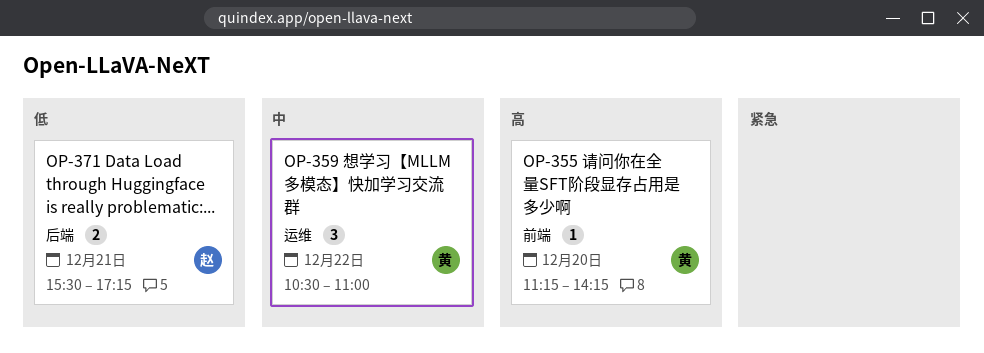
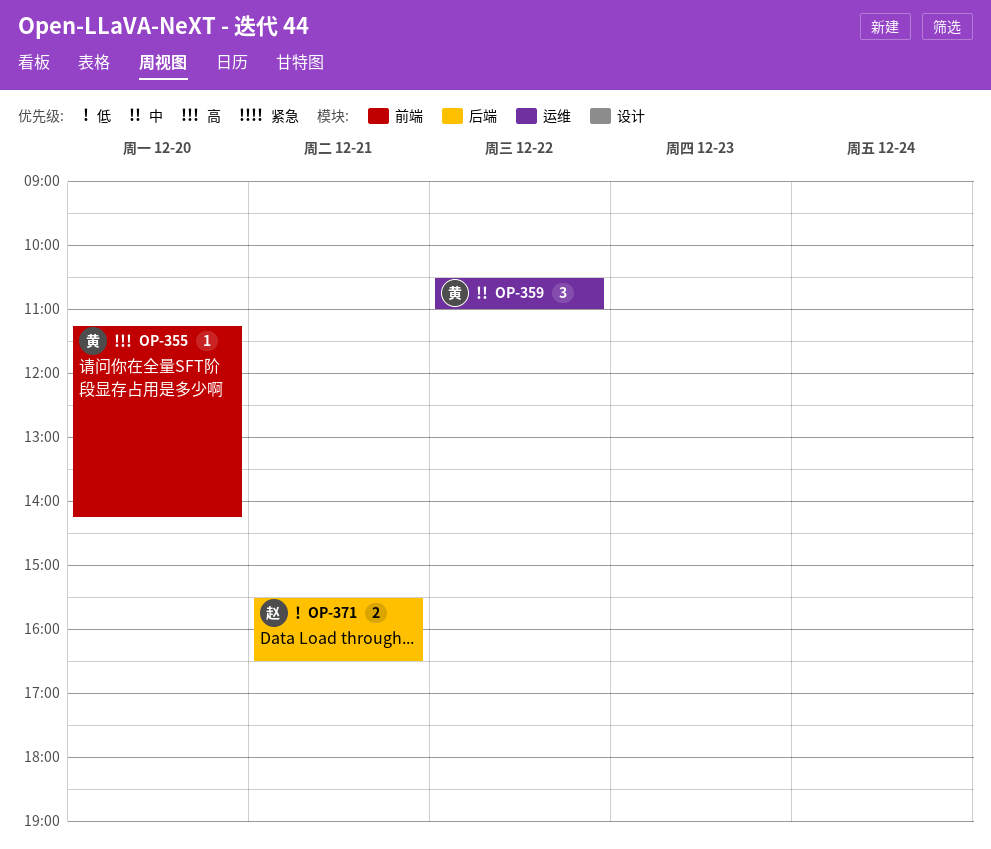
OP-371, ends: 17:15 -> 16:30

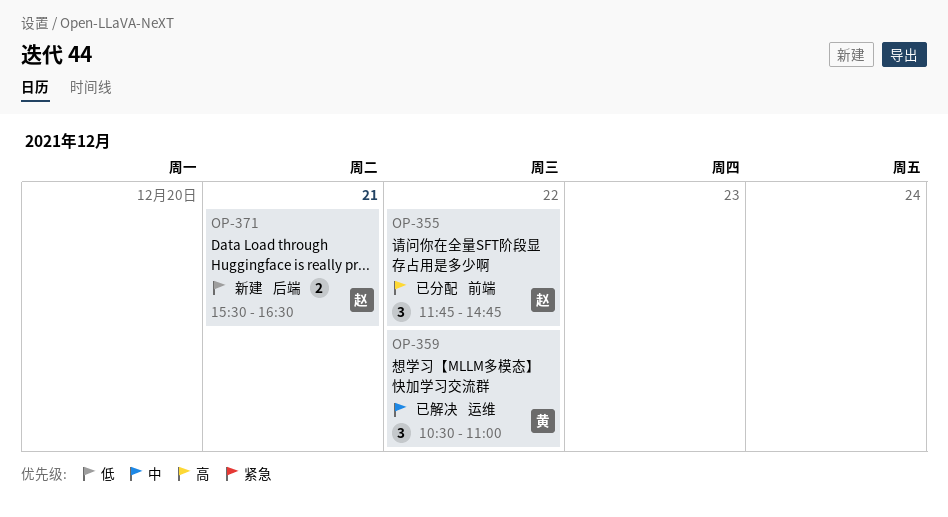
OP-355, owner: 黄 -> 赵
OP-355, estimate: 1 -> 3
OP-355, day: Dec 20 -> Dec 22
OP-355, begins: 11:15 -> 11:45
OP-355, ends: 14:15 -> 14:45

